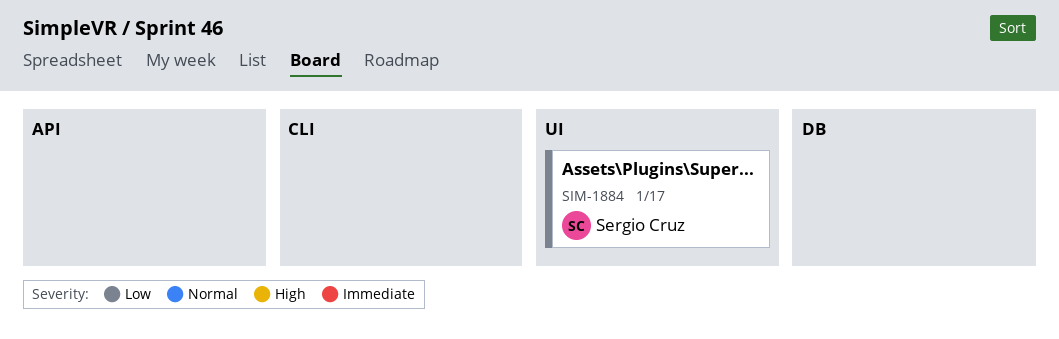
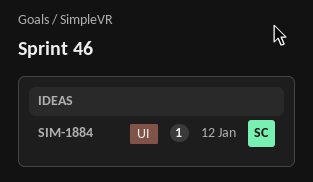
SIM-1884, due: Jan 17 -> Jan 12

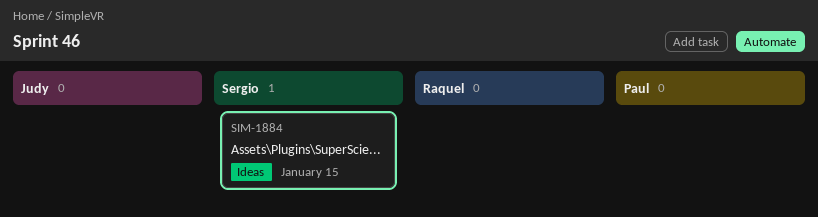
SIM-1884, due: Jan 12 -> Jan 15

